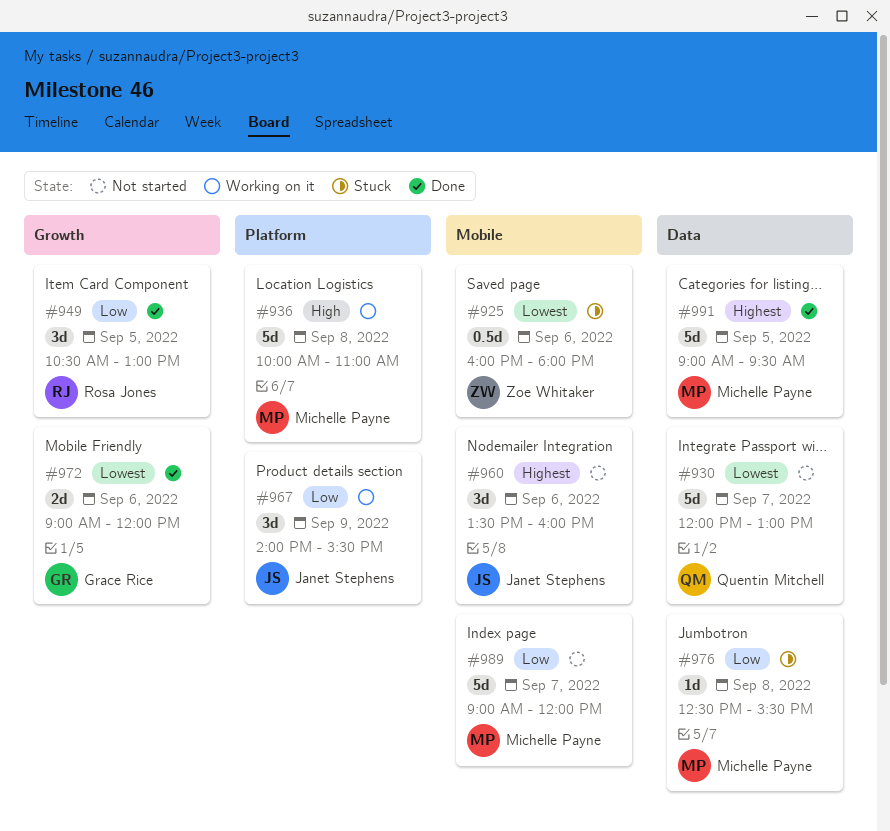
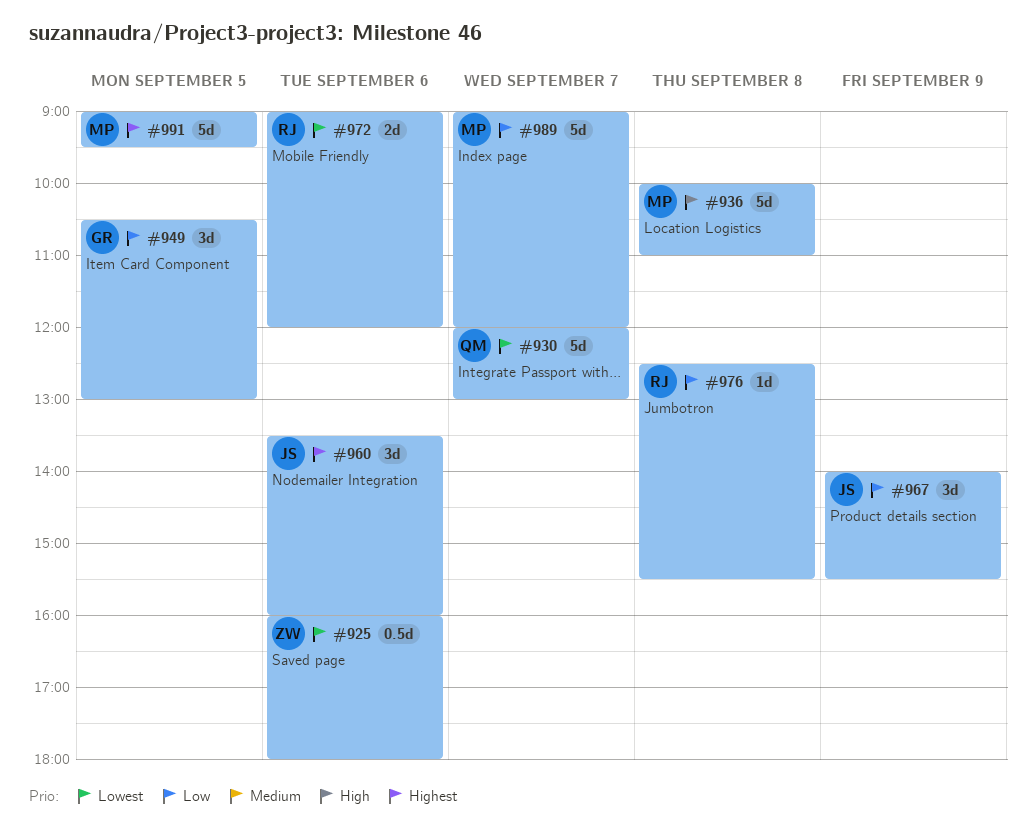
#949, owner: Rosa Jones -> Grace Rice
#972, owner: Grace Rice -> Rosa Jones
#976, owner: Michelle Payne -> Rosa Jones

